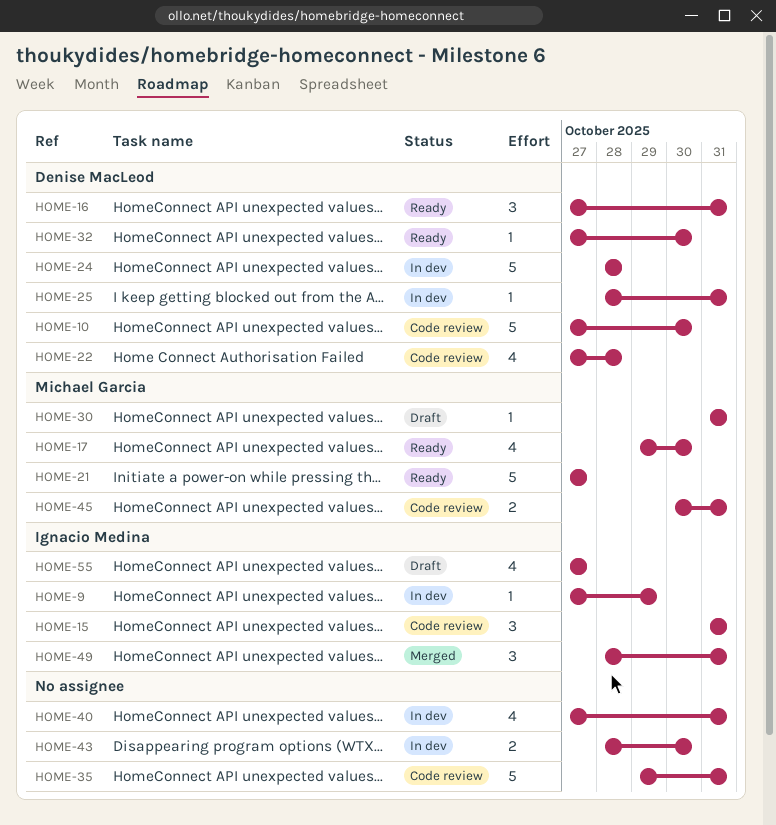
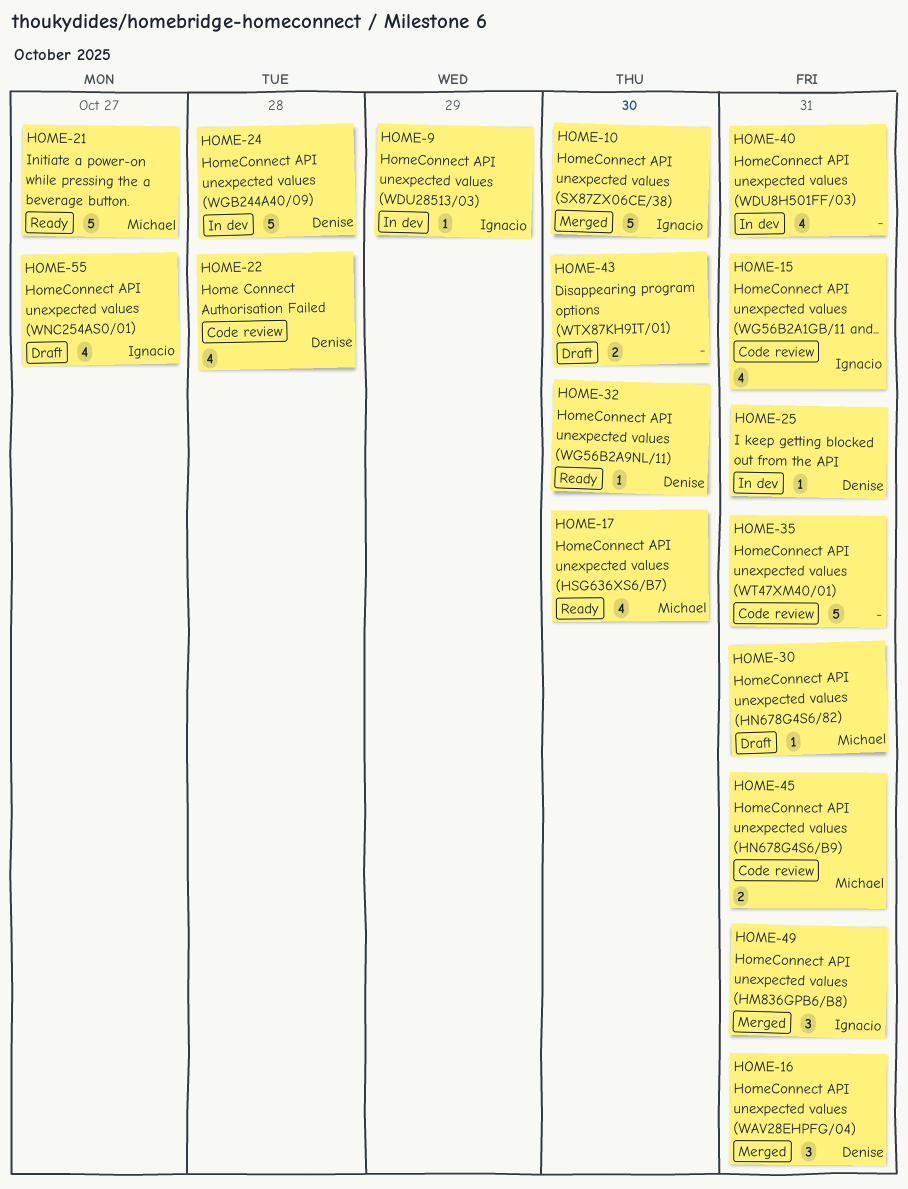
HOME-10, status: Code review -> Merged
HOME-10, owner: Denise MacLeod -> Ignacio Medina
HOME-15, estimate: 3 -> 4
HOME-16, status: Ready -> Merged
HOME-43, status: In dev -> Draft

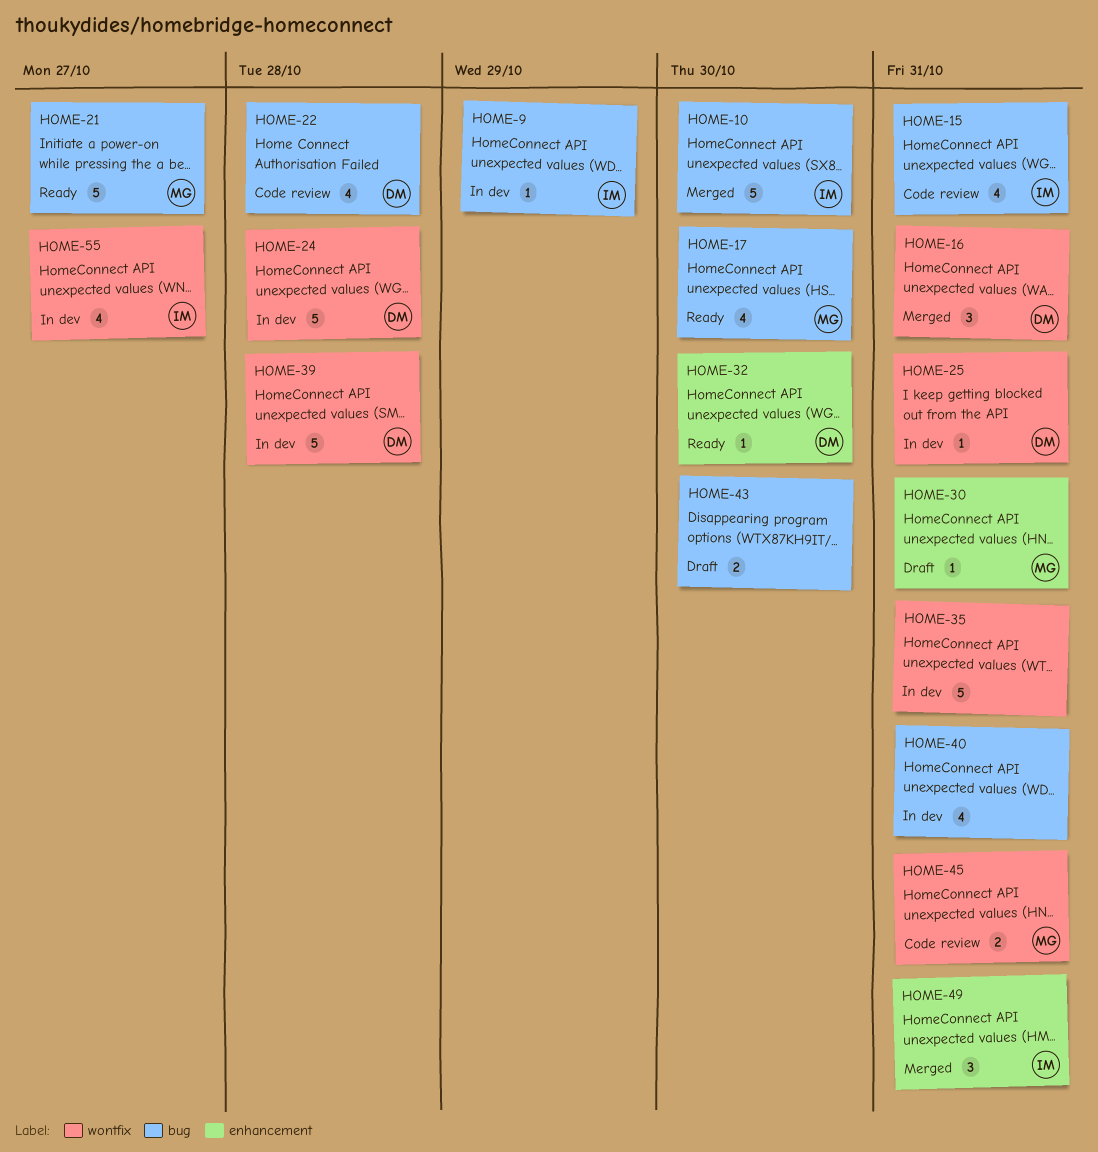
HOME-35, status: Code review -> In dev
HOME-39: none -> present
HOME-55, status: Draft -> In dev

